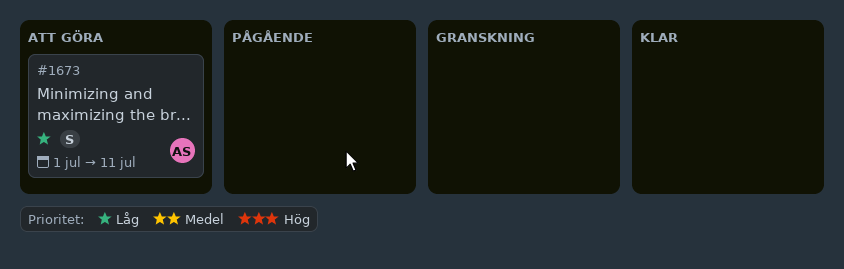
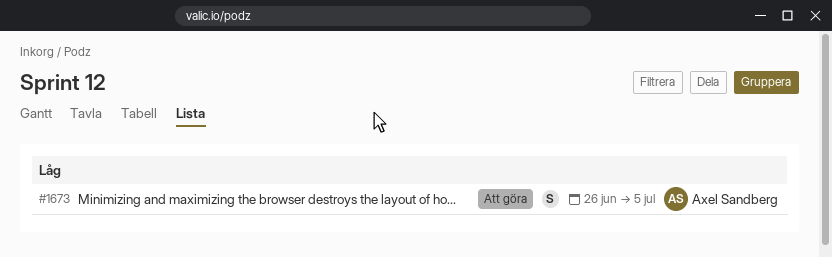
#1673, start: Jul 1 -> Jun 26
#1673, due: Jul 11 -> Jul 5

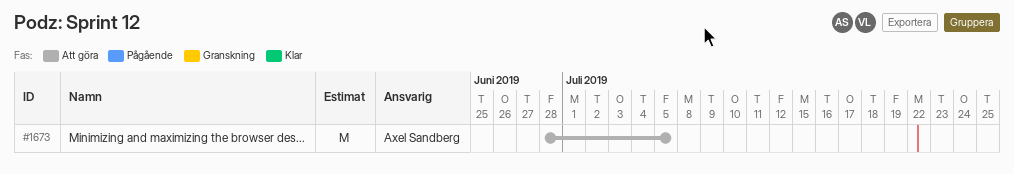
#1673, estimate: S -> M
#1673, start: Jun 26 -> Jun 28

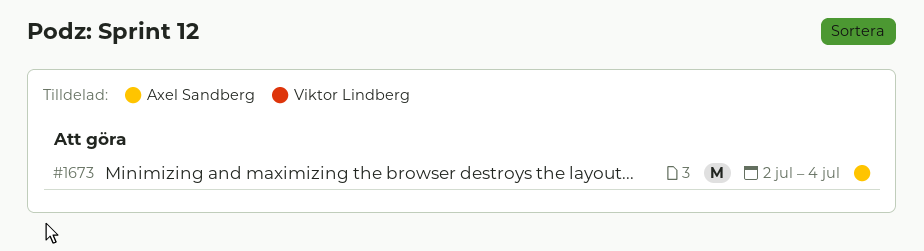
#1673, start: Jun 28 -> Jul 2
#1673, due: Jul 5 -> Jul 4

